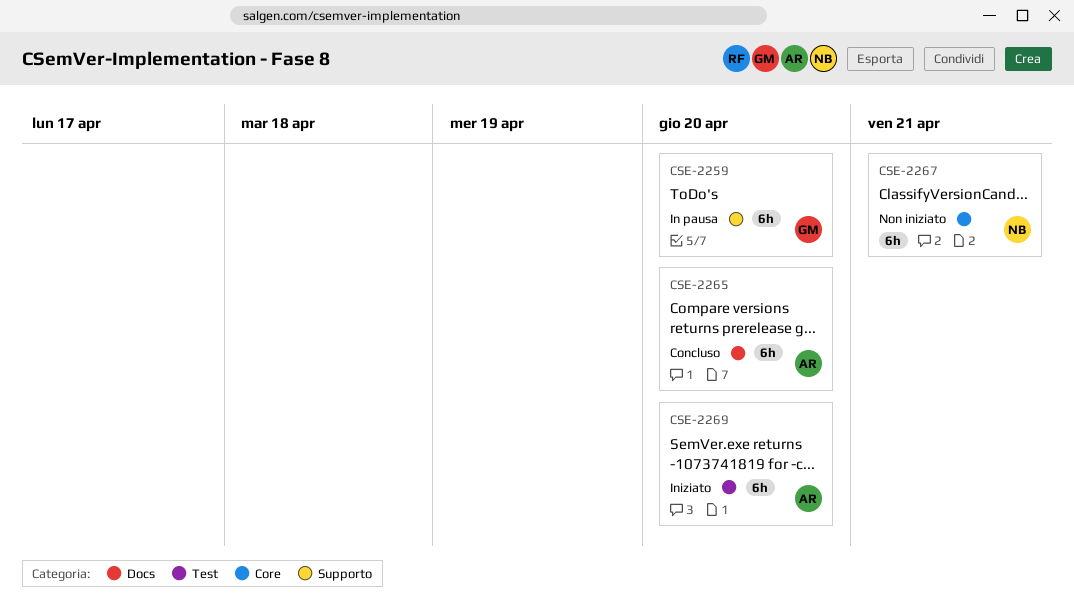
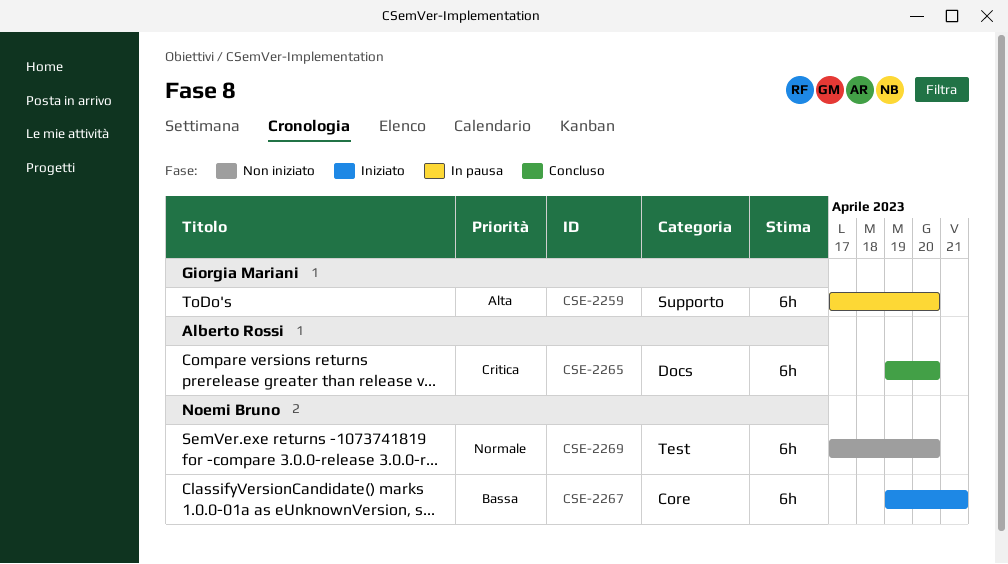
CSE-2267, status: Non iniziato -> Iniziato
CSE-2269, status: Iniziato -> Non iniziato
CSE-2269, owner: Alberto Rossi -> Noemi Bruno

